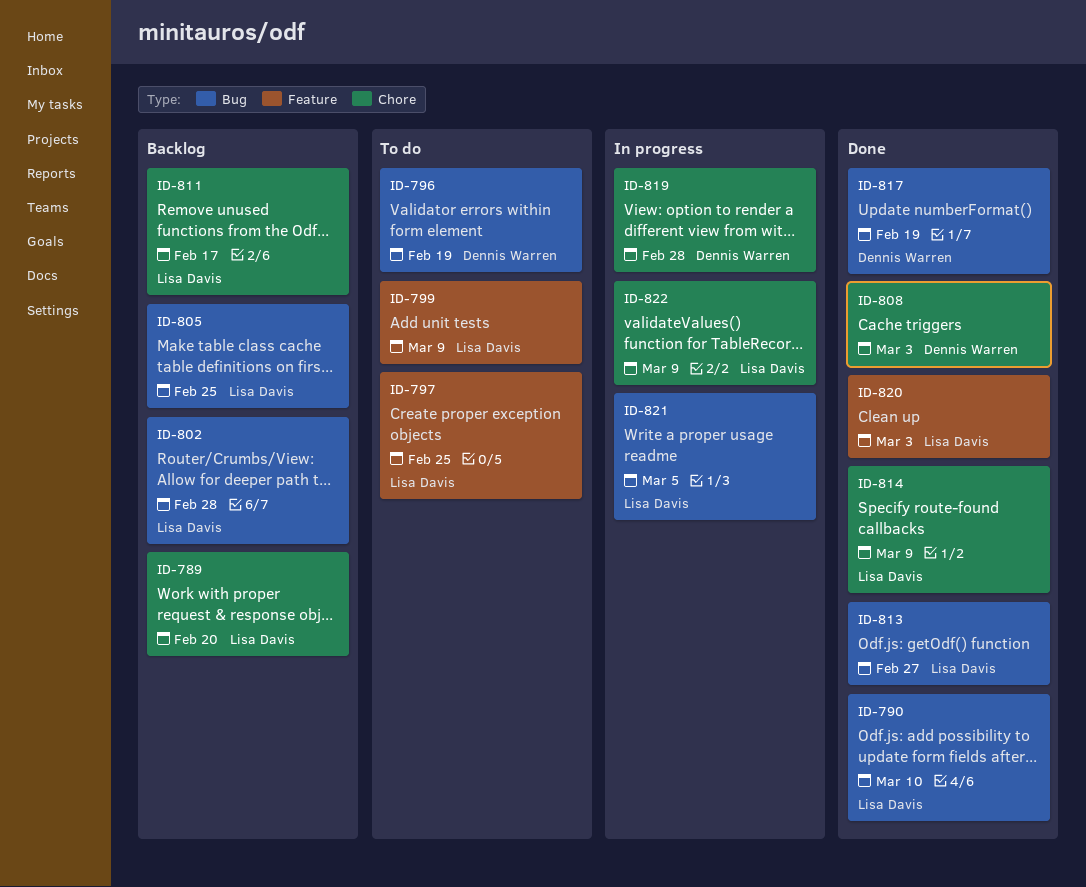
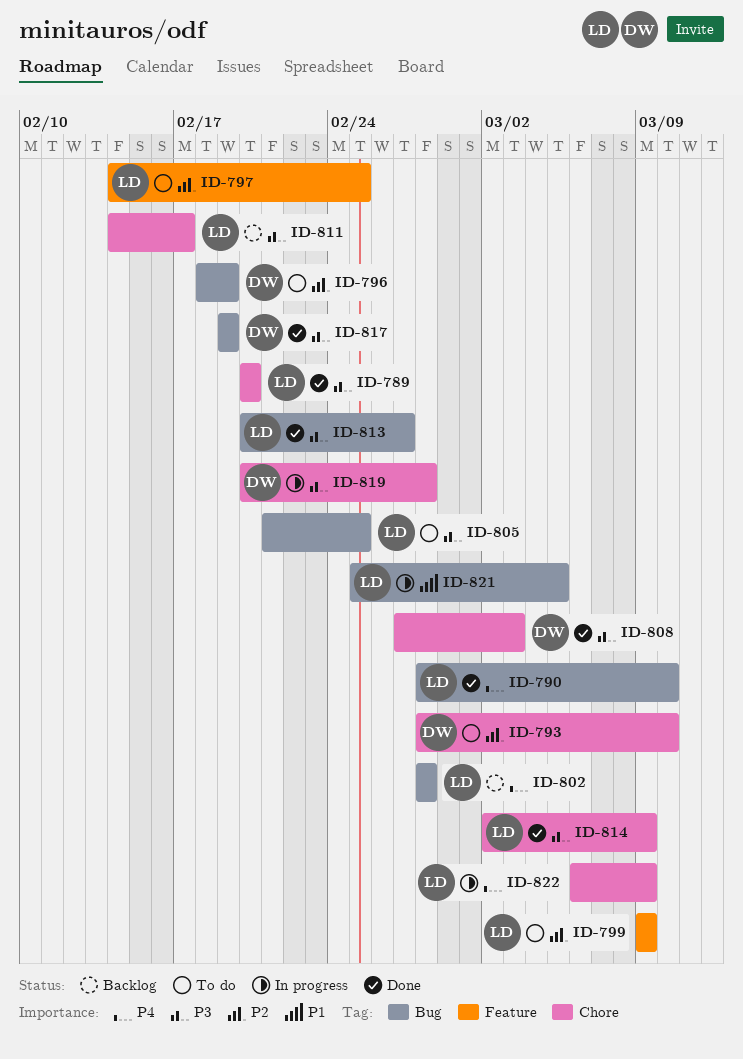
ID-789, status: Backlog -> Done
ID-793: none -> present
ID-805, status: Backlog -> To do
ID-820: present -> none

